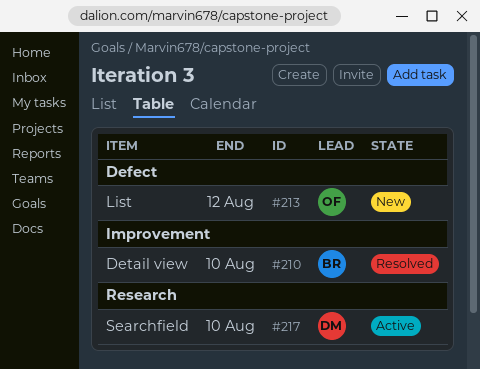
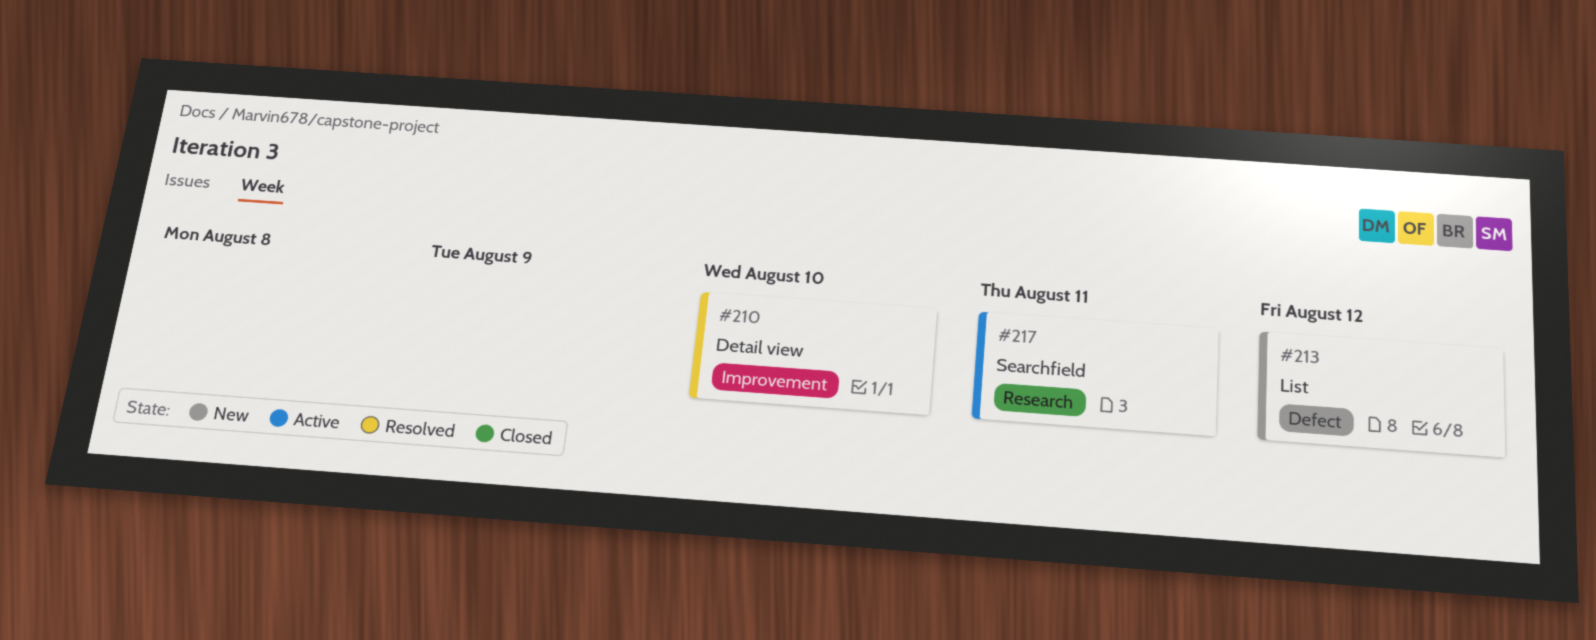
#217, due: Aug 10 -> Aug 11

